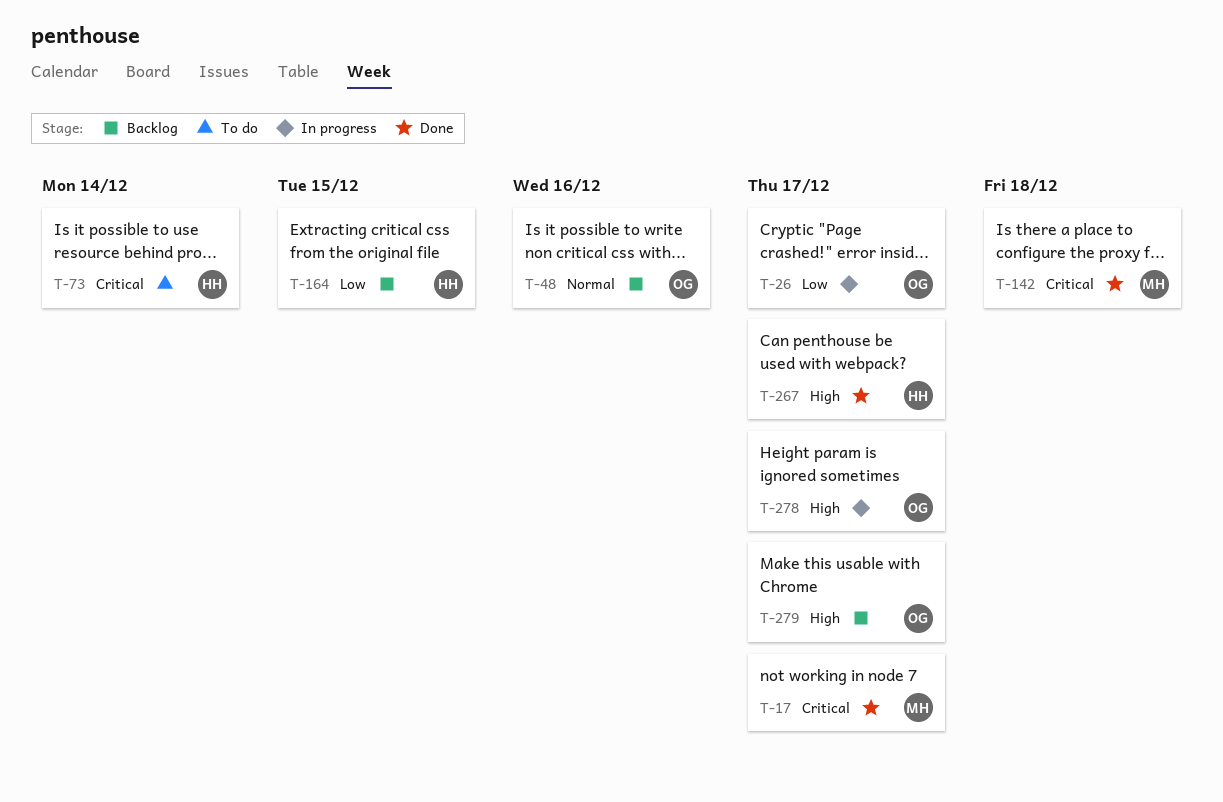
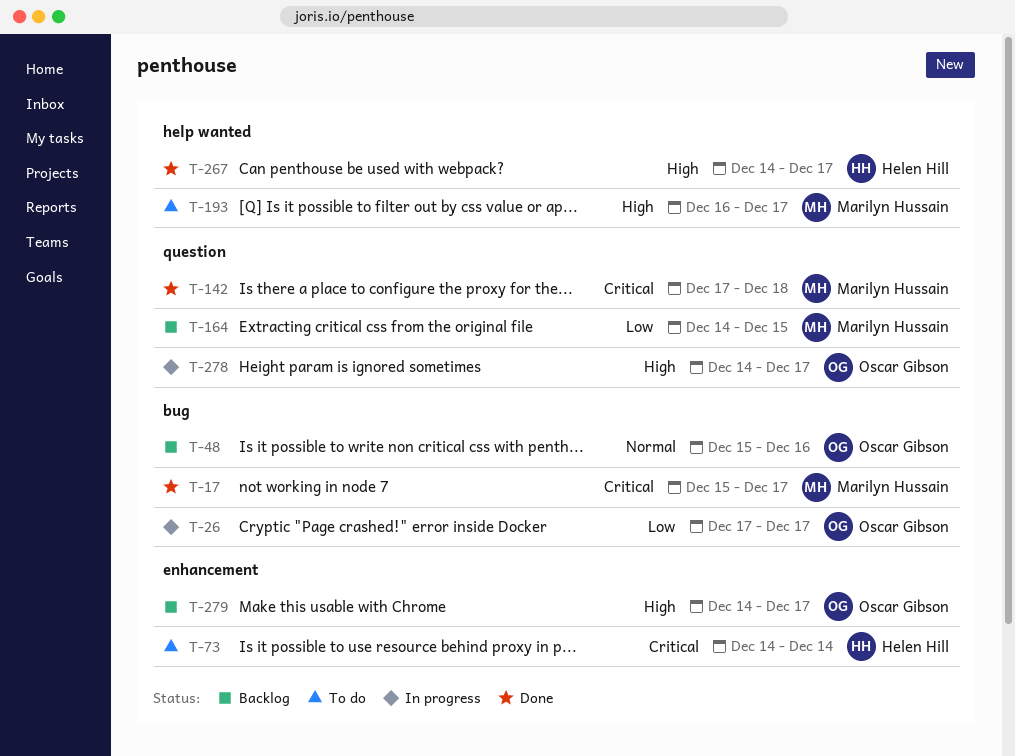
T-164, owner: Helen Hill -> Marilyn Hussain
T-193: none -> present

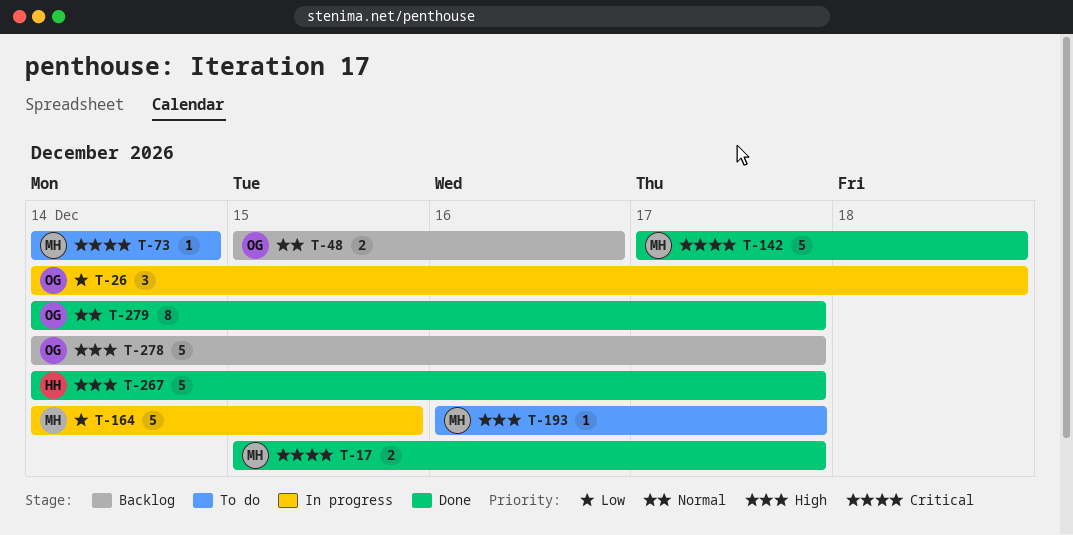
T-26, start: Dec 17 -> Dec 14
T-26, due: Dec 17 -> Dec 18
T-73, owner: Helen Hill -> Marilyn Hussain
T-164, status: Backlog -> In progress
T-278, status: In progress -> Backlog
T-279, status: Backlog -> Done
T-279, priority: High -> Normal

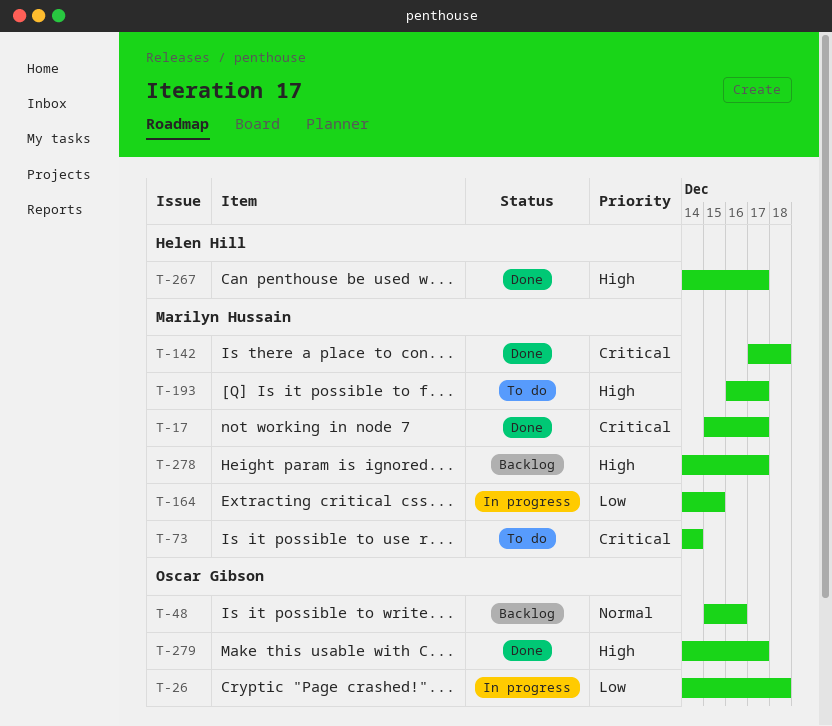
T-278, owner: Oscar Gibson -> Marilyn Hussain
T-279, priority: Normal -> High

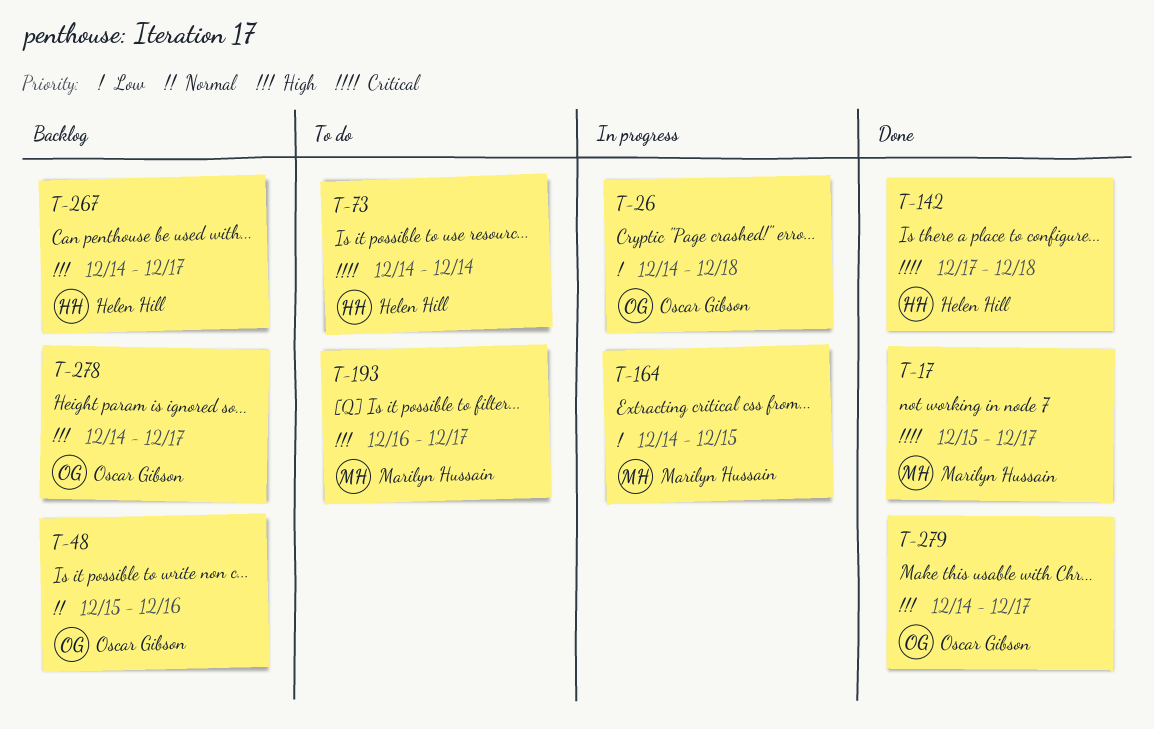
T-73, owner: Marilyn Hussain -> Helen Hill
T-142, owner: Marilyn Hussain -> Helen Hill
T-267, status: Done -> Backlog
T-278, owner: Marilyn Hussain -> Oscar Gibson

